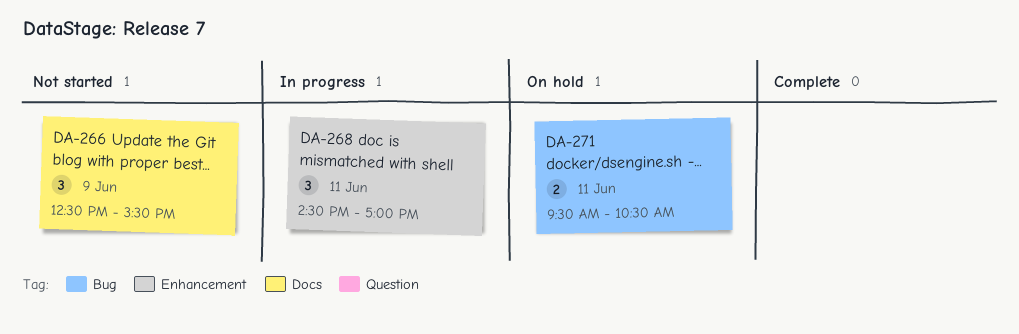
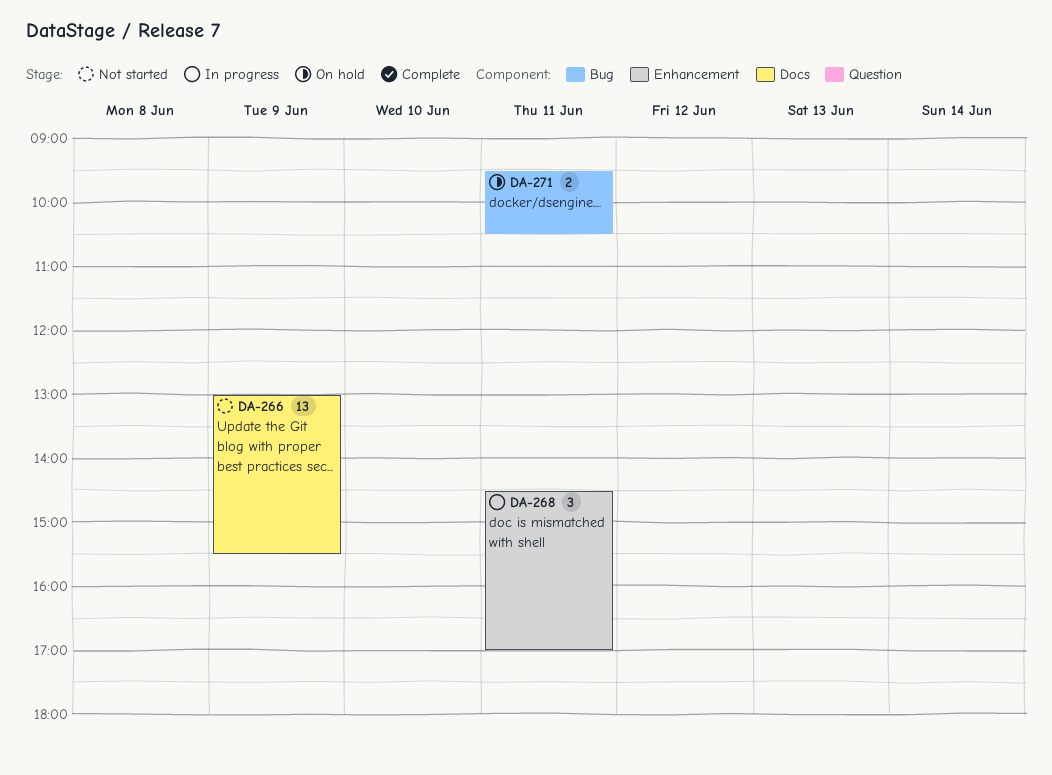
DA-266, estimate: 3 -> 13
DA-266, begins: 12:30 -> 13:00

